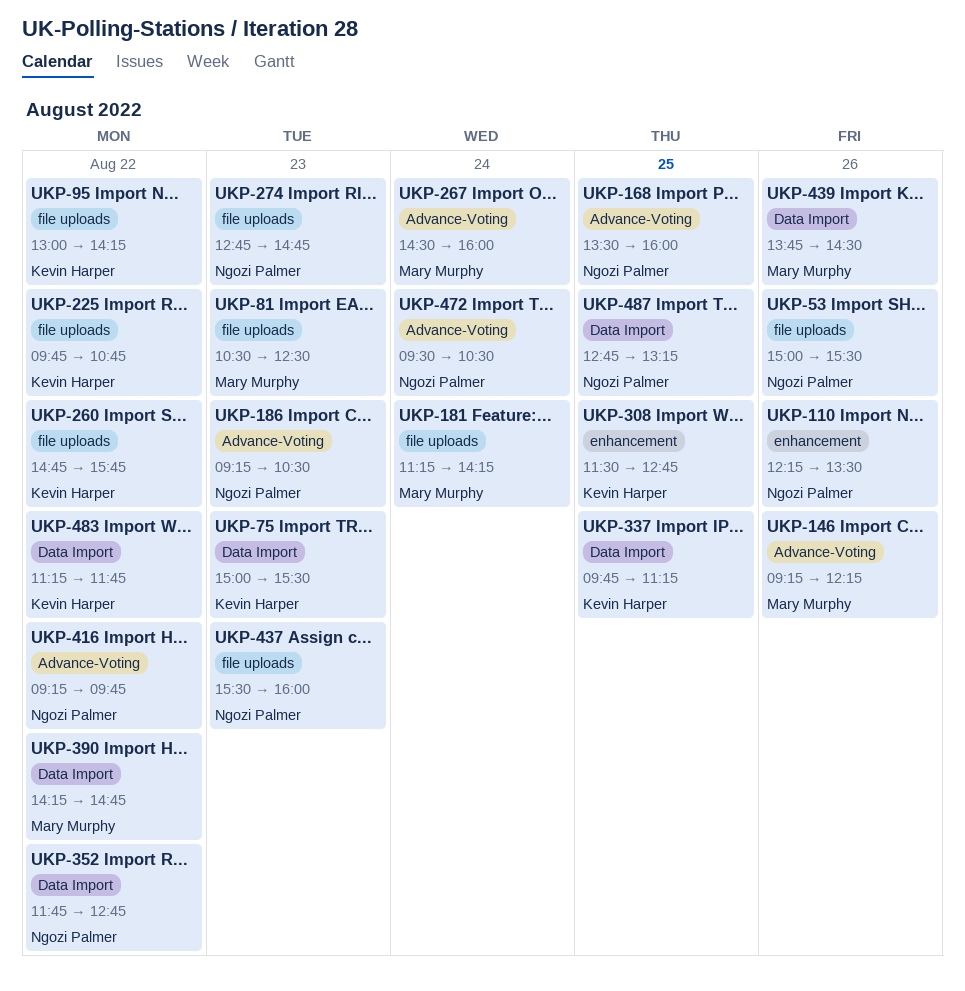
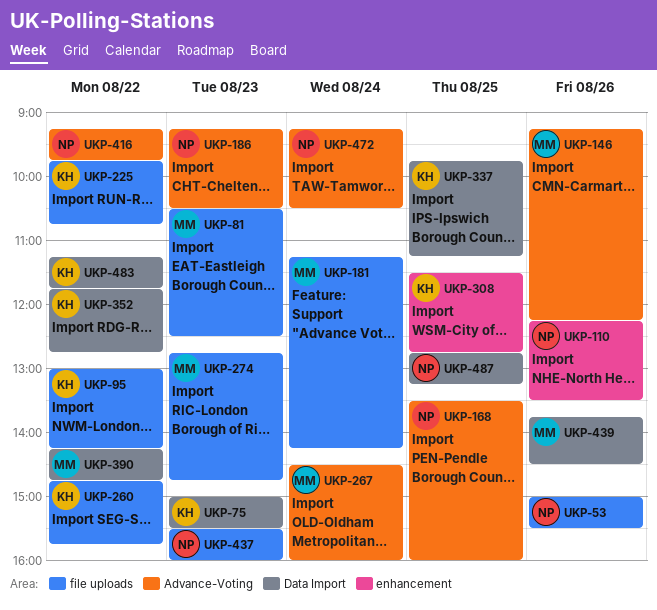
UKP-274, owner: Ngozi Palmer -> Mary Murphy
UKP-352, owner: Ngozi Palmer -> Kevin Harper
UKP-472, begins: 09:30 -> 09:15

